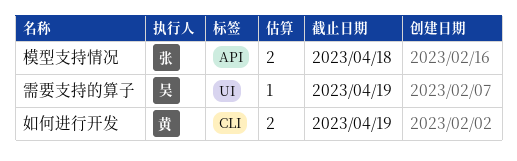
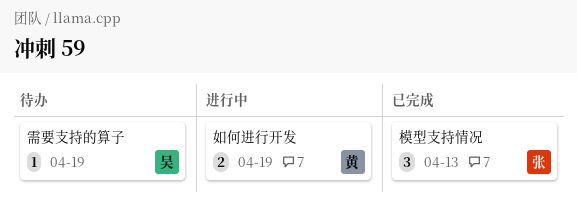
模型支持情况, estimate: 2 -> 3
模型支持情况, due: Apr 18 -> Apr 13

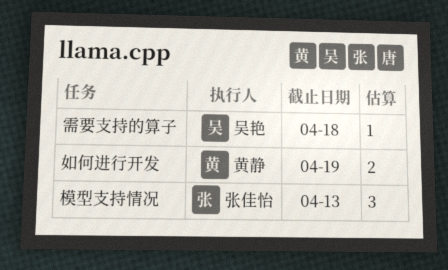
需要支持的算子, due: Apr 19 -> Apr 18

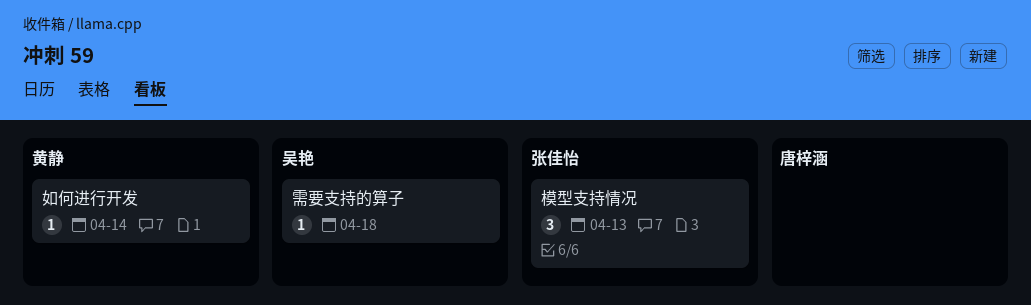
如何进行开发, estimate: 2 -> 1
如何进行开发, due: Apr 19 -> Apr 14

